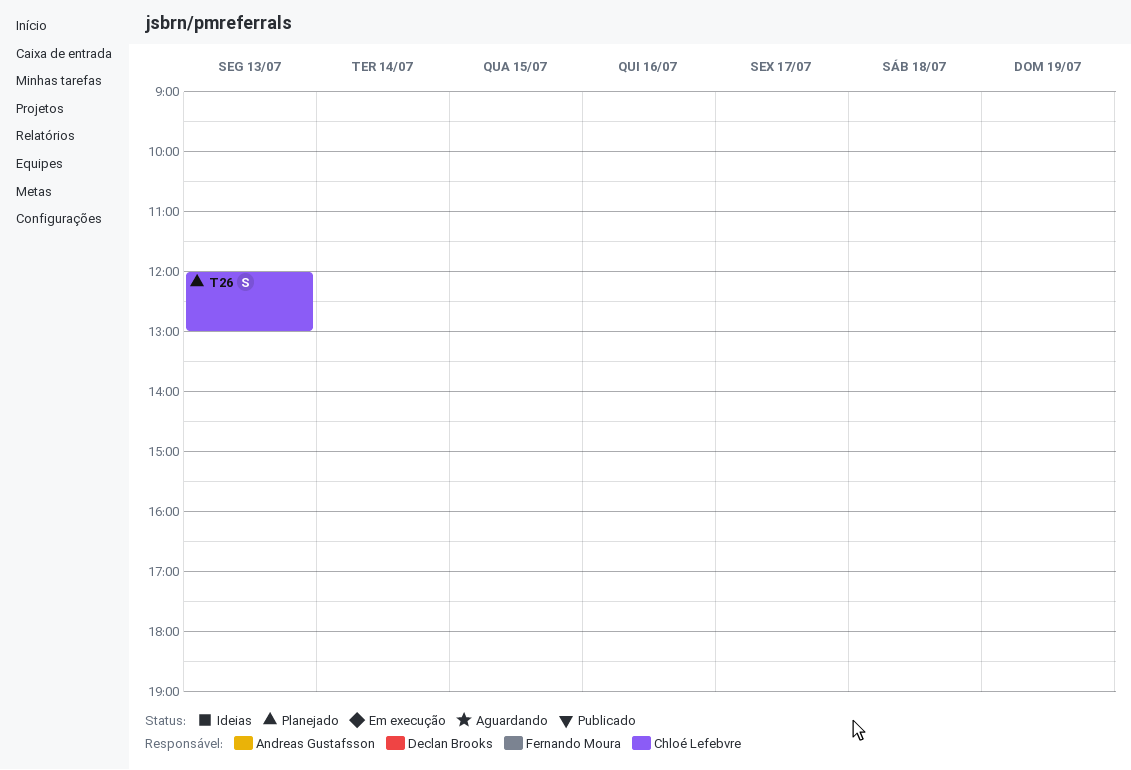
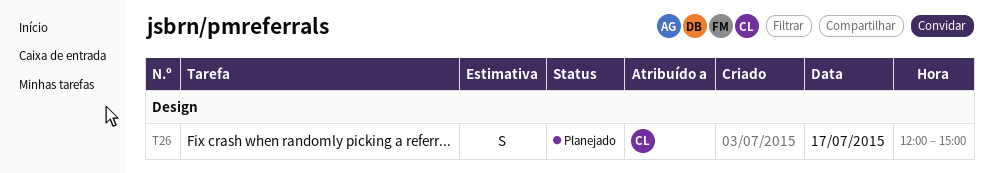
T26, day: Jul 13 -> Jul 17
T26, ends: 13:00 -> 15:00

